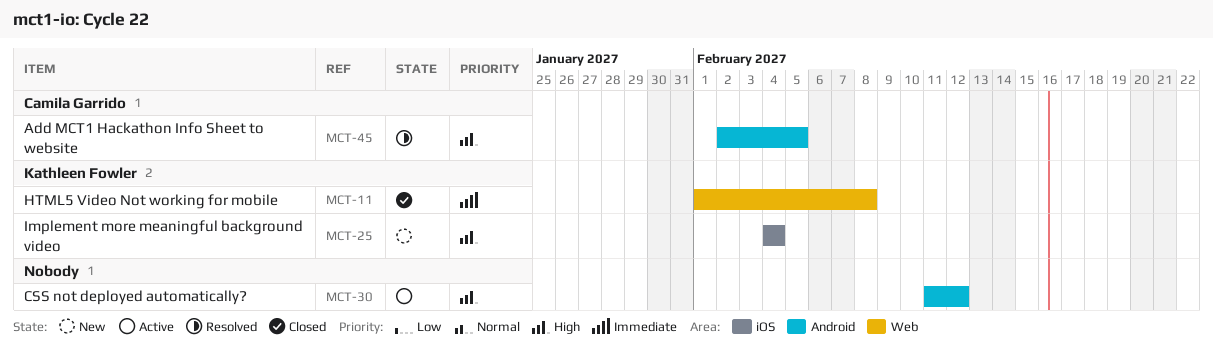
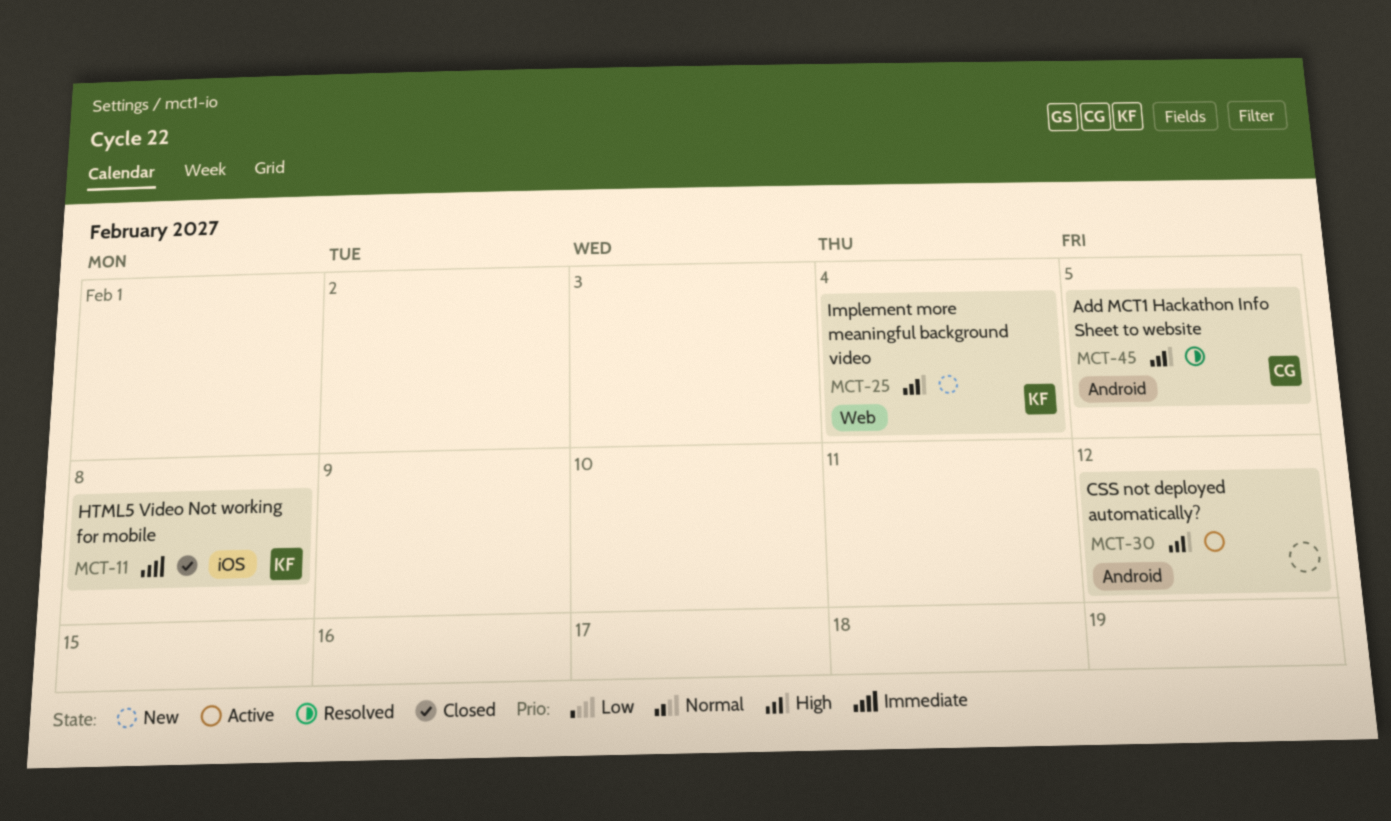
MCT-11, label: Web -> iOS
MCT-25, label: iOS -> Web

